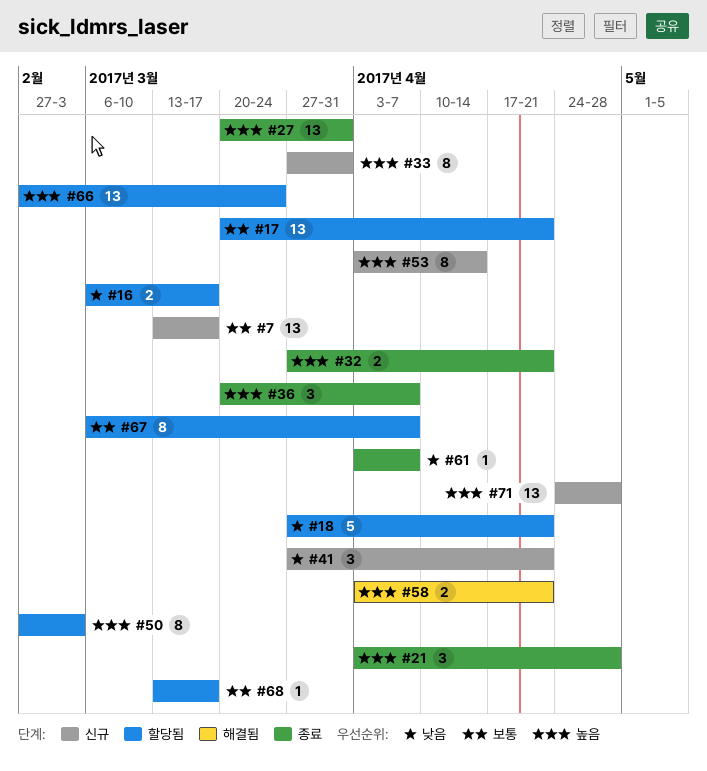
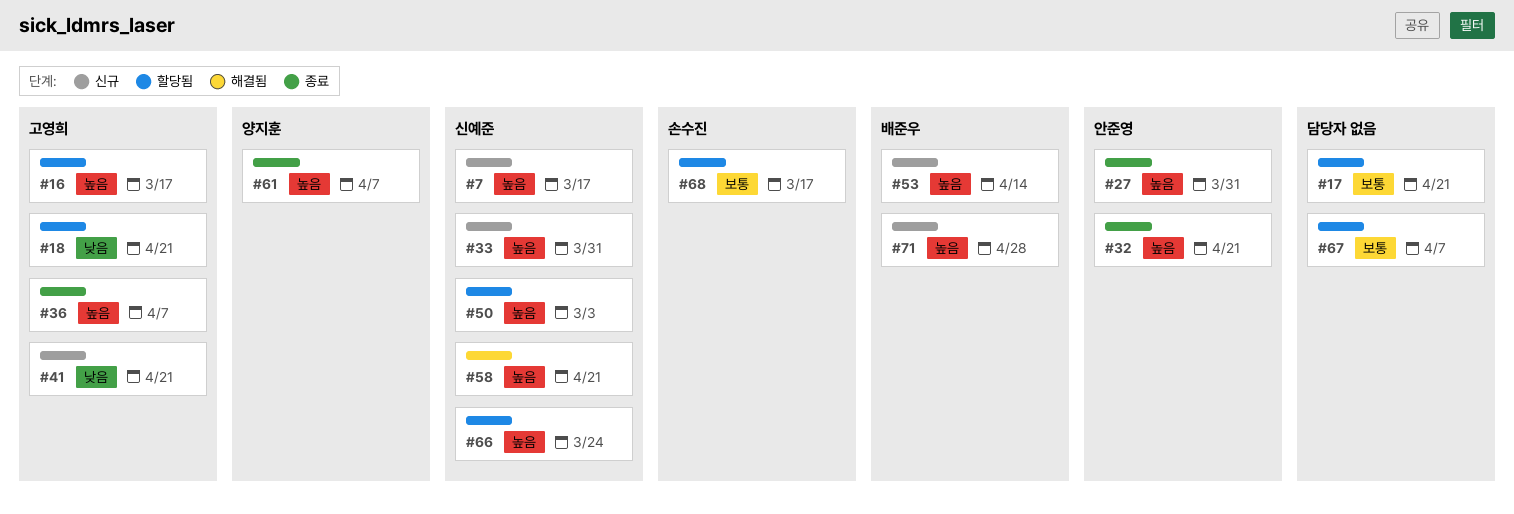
#7, priority: 보통 -> 높음
#16, priority: 낮음 -> 높음
#21: present -> none
#61, priority: 낮음 -> 높음

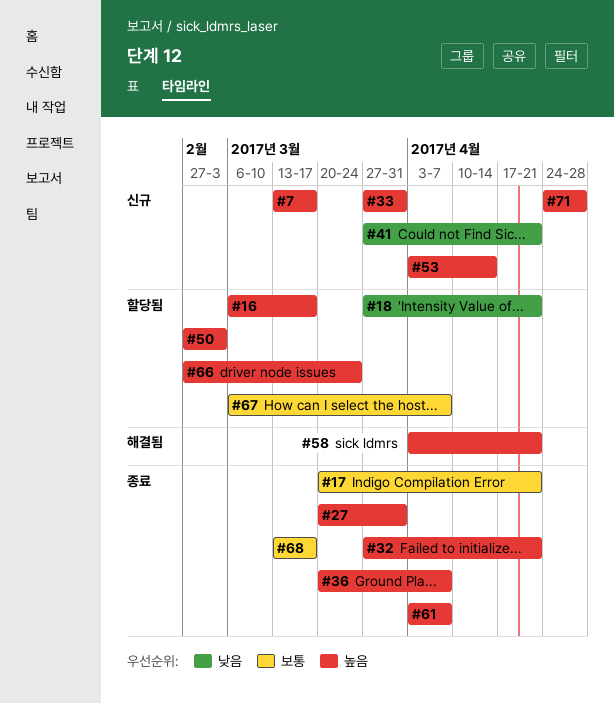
#17, status: 할당됨 -> 종료
#68, status: 할당됨 -> 종료

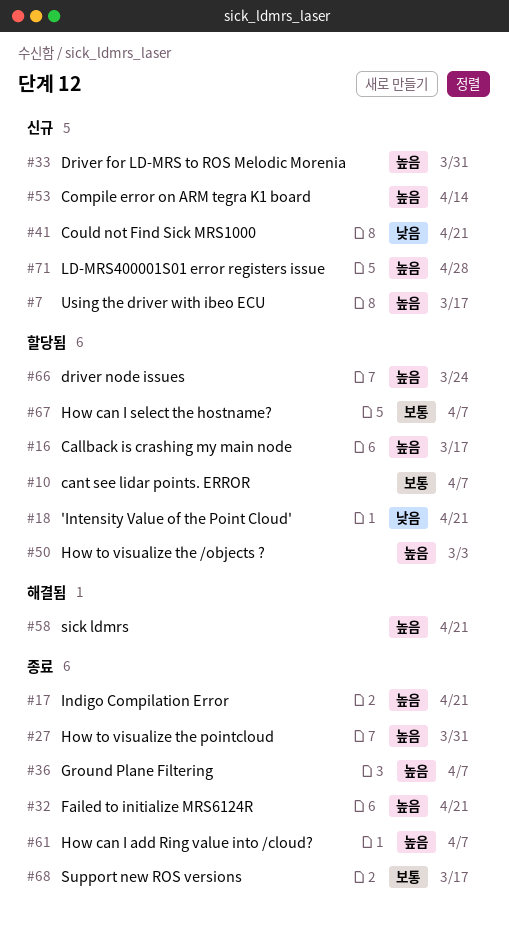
#10: none -> present
#17, priority: 보통 -> 높음

